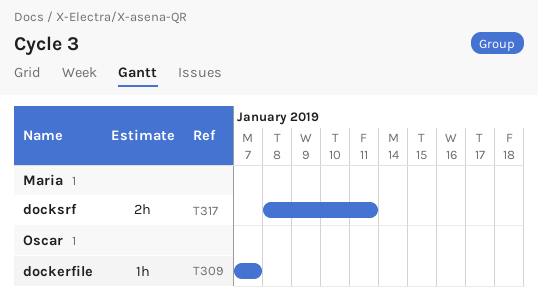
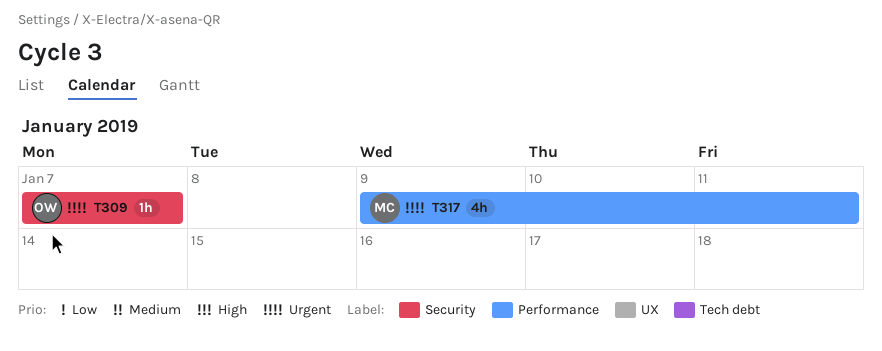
T317, estimate: 2h -> 4h
T317, start: Jan 8 -> Jan 9

